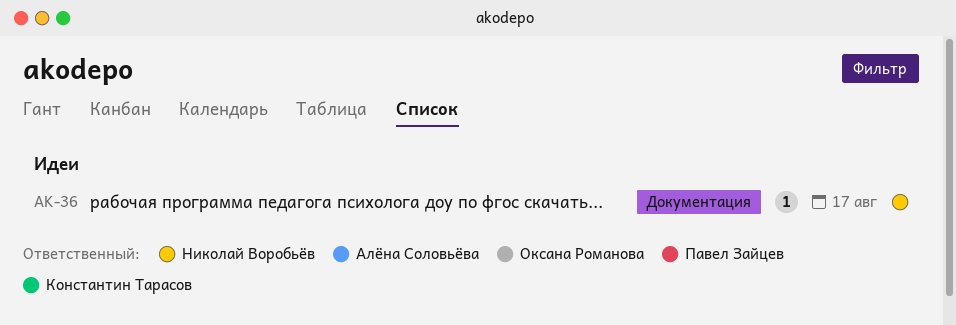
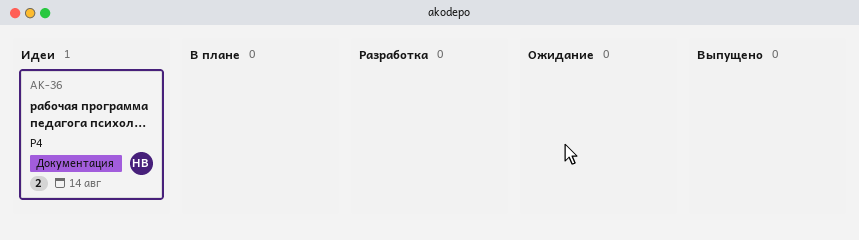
AK-36, estimate: 1 -> 2
AK-36, due: Aug 17 -> Aug 14

